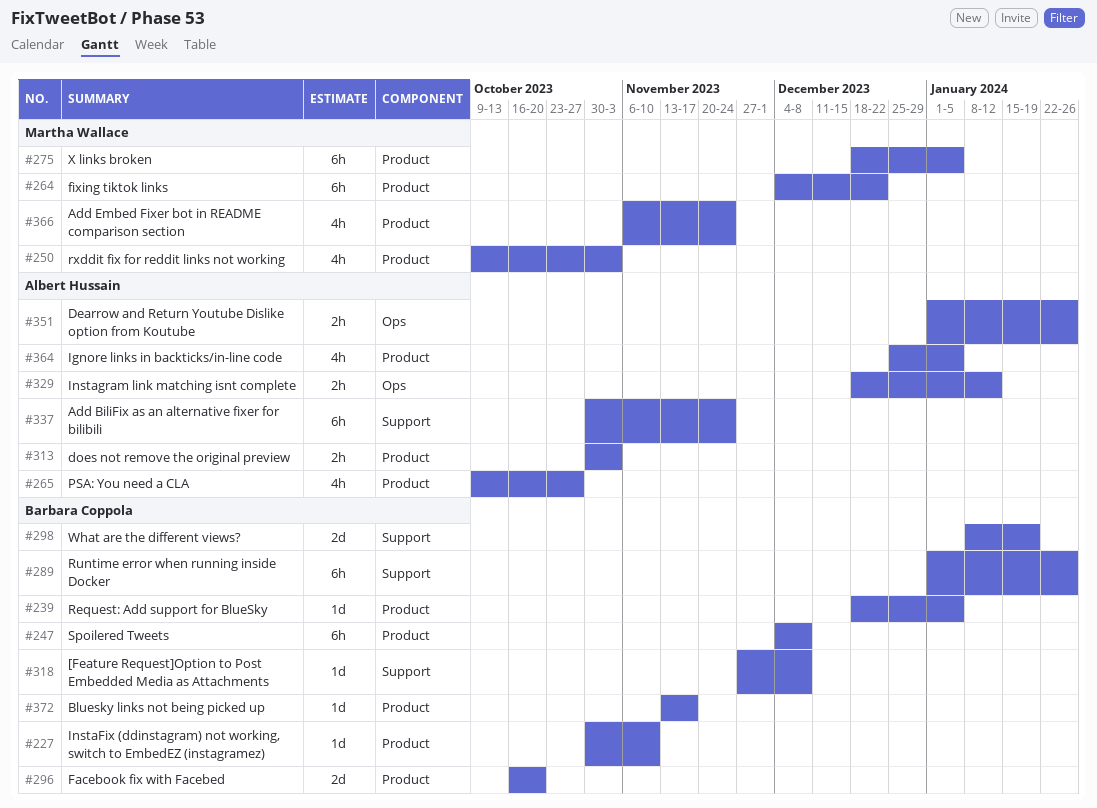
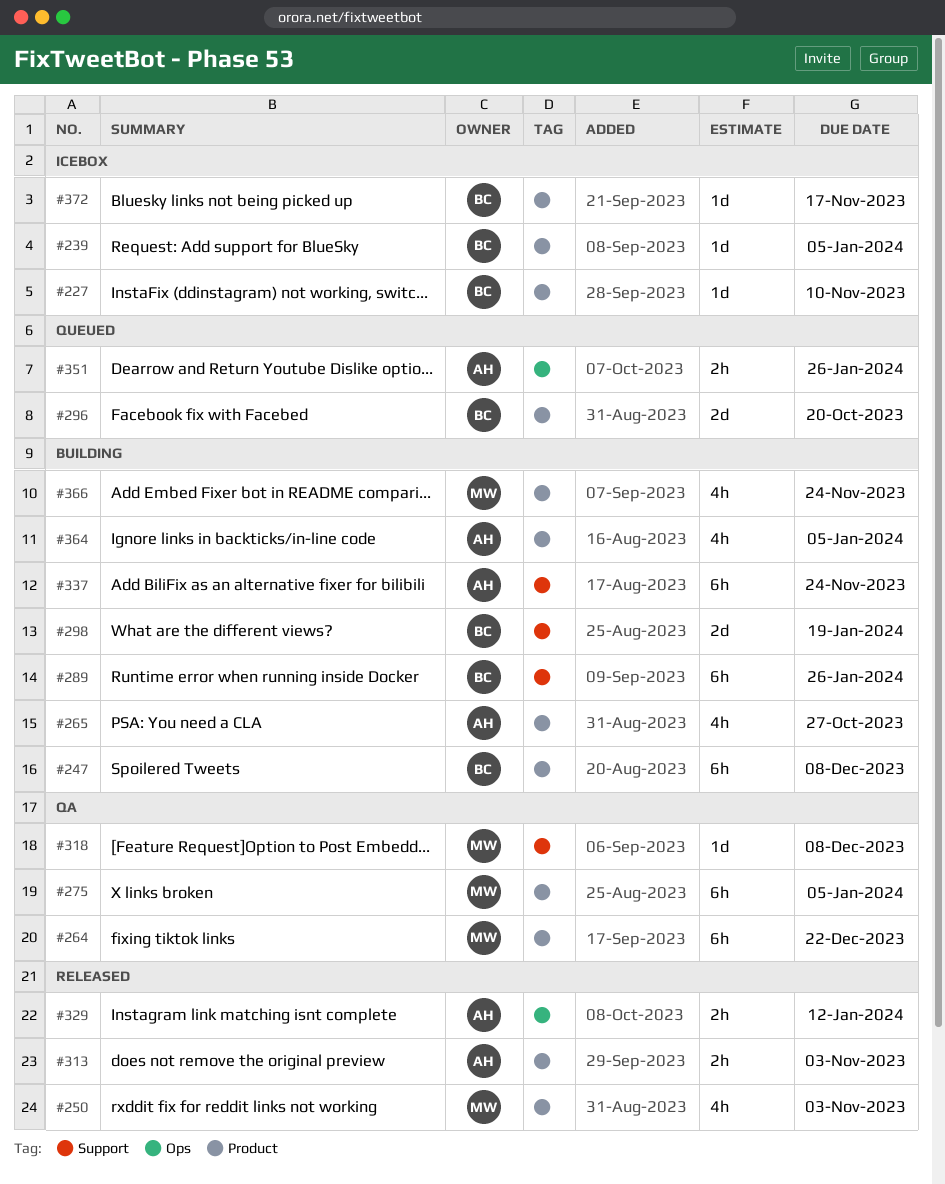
#318, owner: Barbara Coppola -> Martha Wallace

